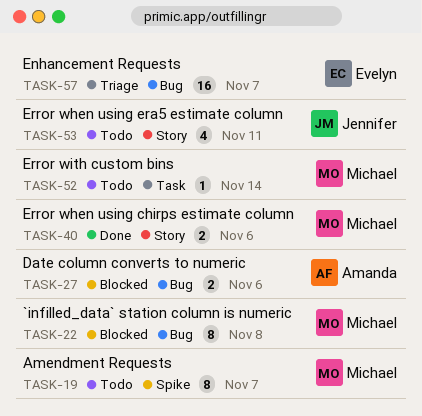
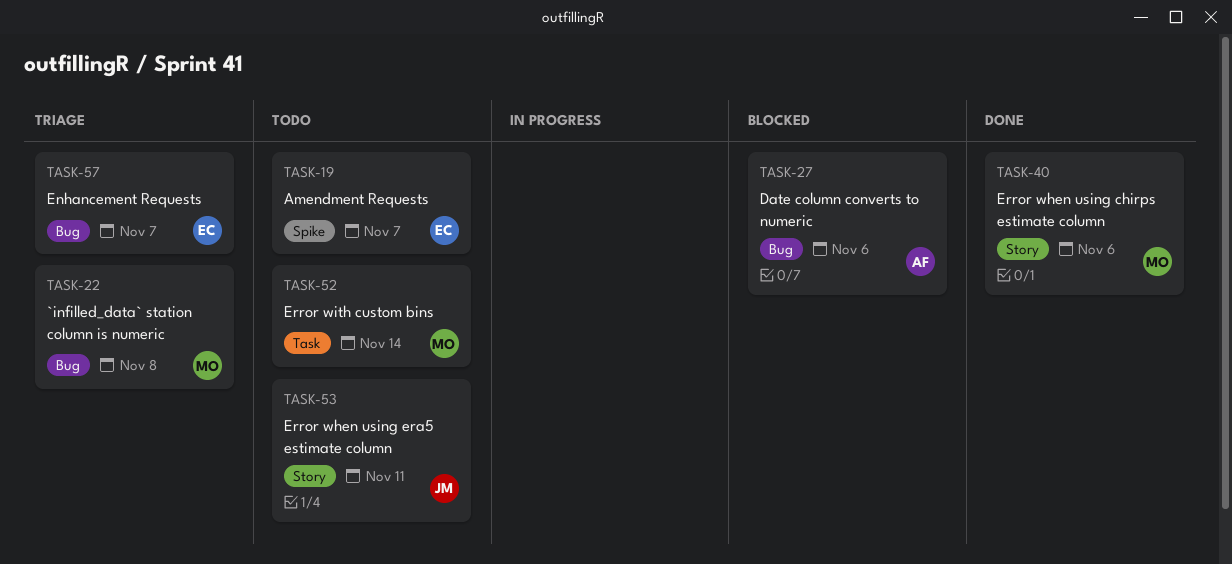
TASK-19, owner: Michael -> Evelyn
TASK-22, status: Blocked -> Triage

